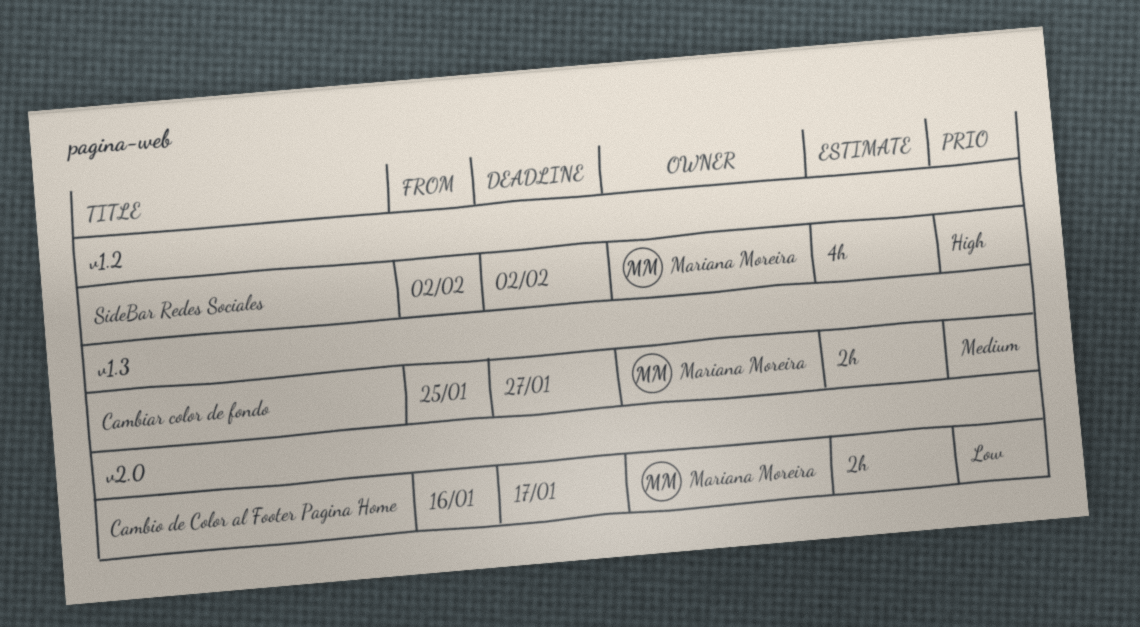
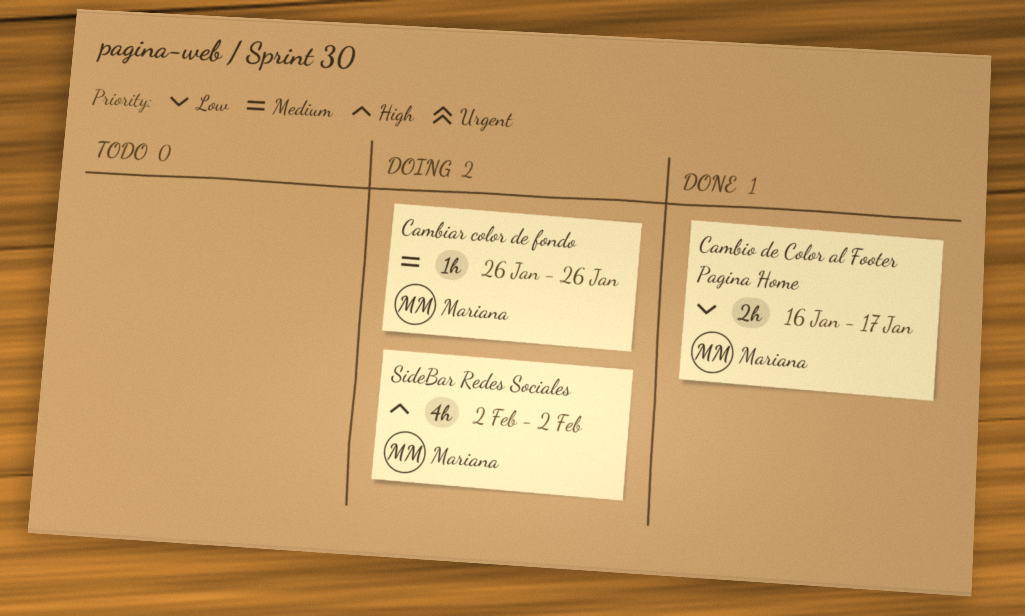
Cambiar color de fondo, estimate: 2h -> 1h
Cambiar color de fondo, start: Jan 25 -> Jan 26
Cambiar color de fondo, due: Jan 27 -> Jan 26

